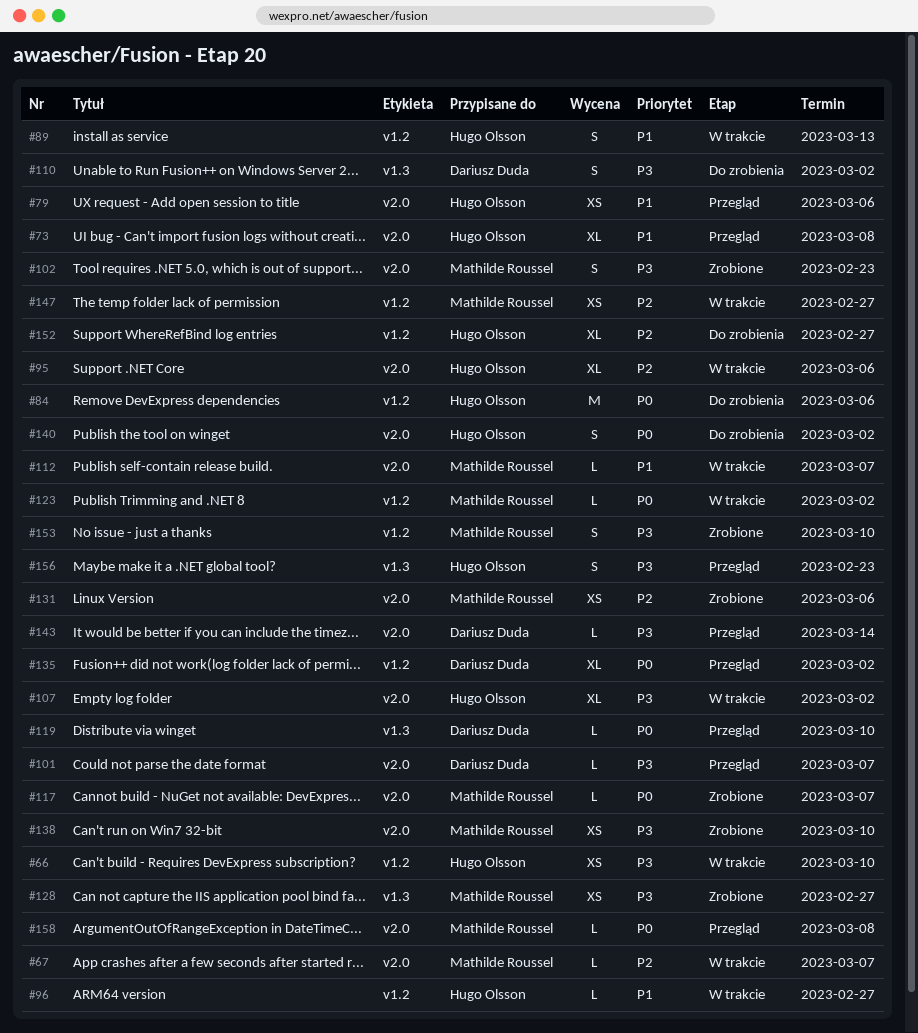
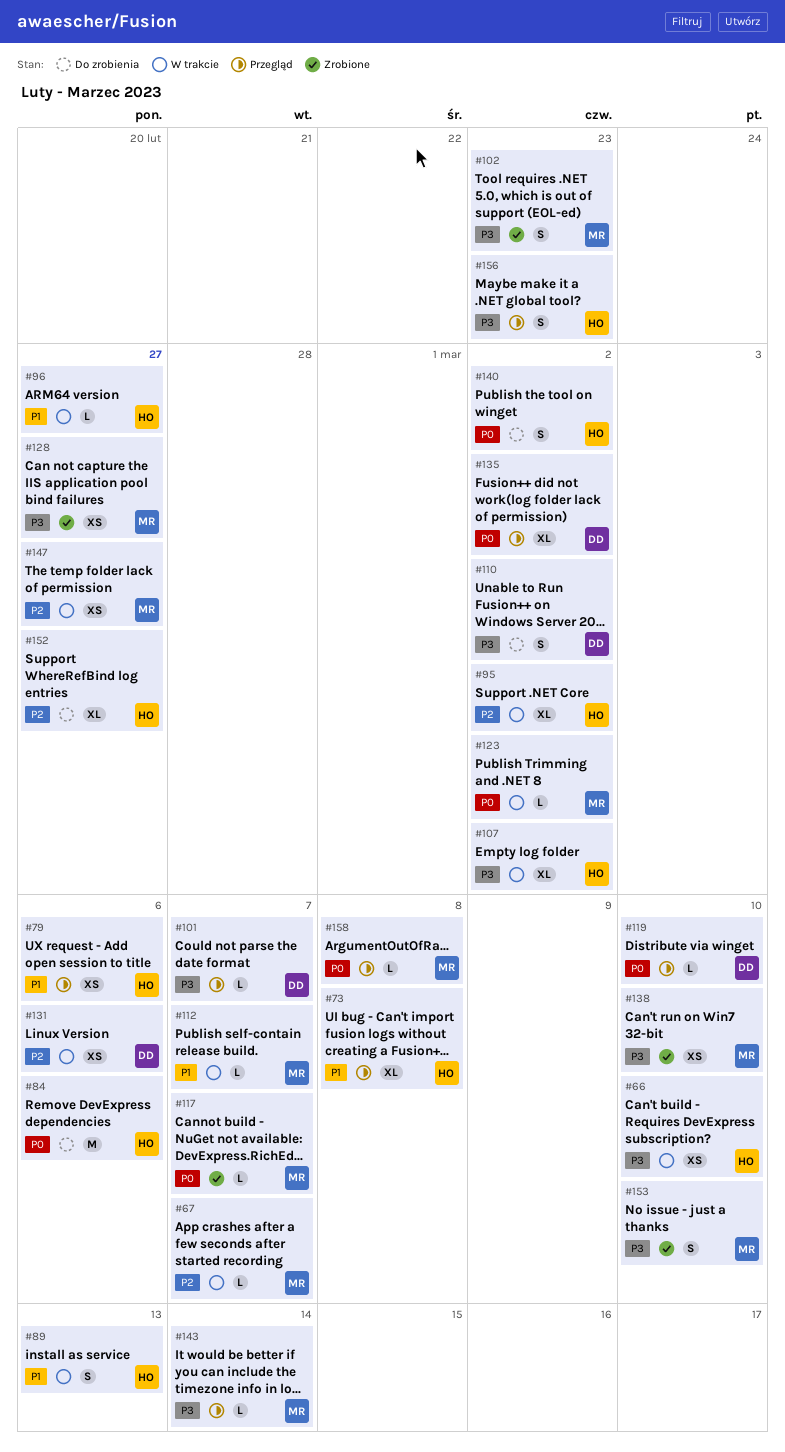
#95, due: Mar 6 -> Mar 2
#131, status: Zrobione -> W trakcie
#131, owner: Mathilde Roussel -> Dariusz Duda
#143, owner: Dariusz Duda -> Mathilde Roussel

